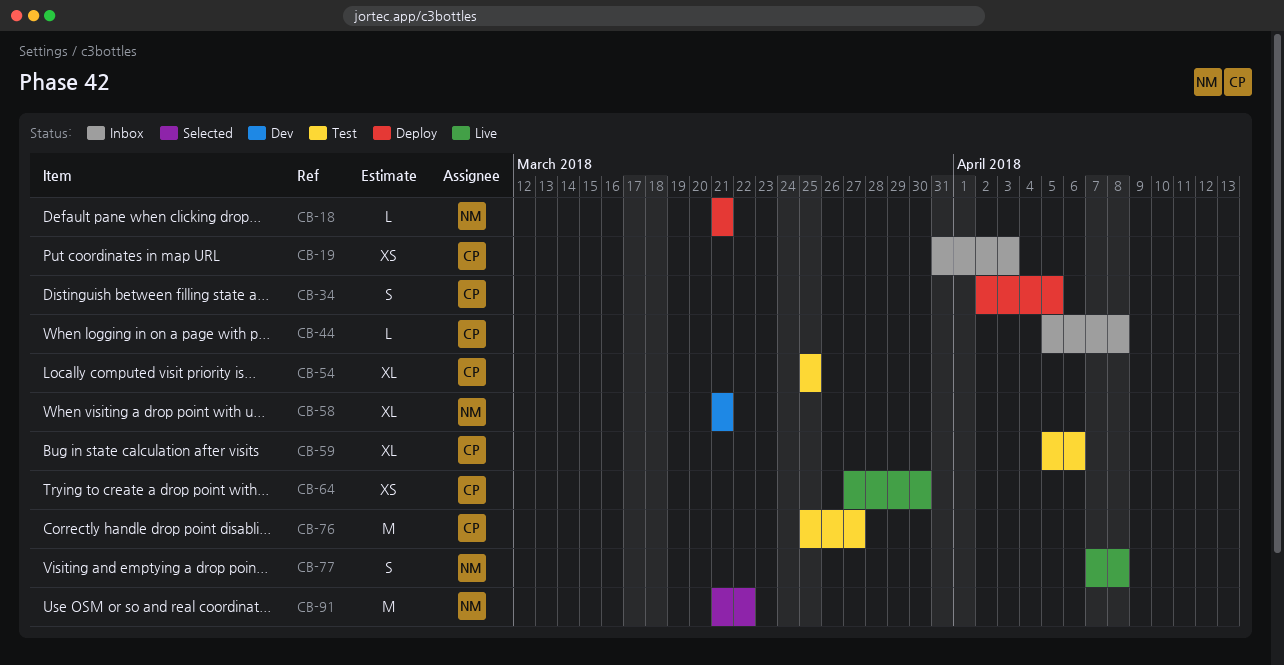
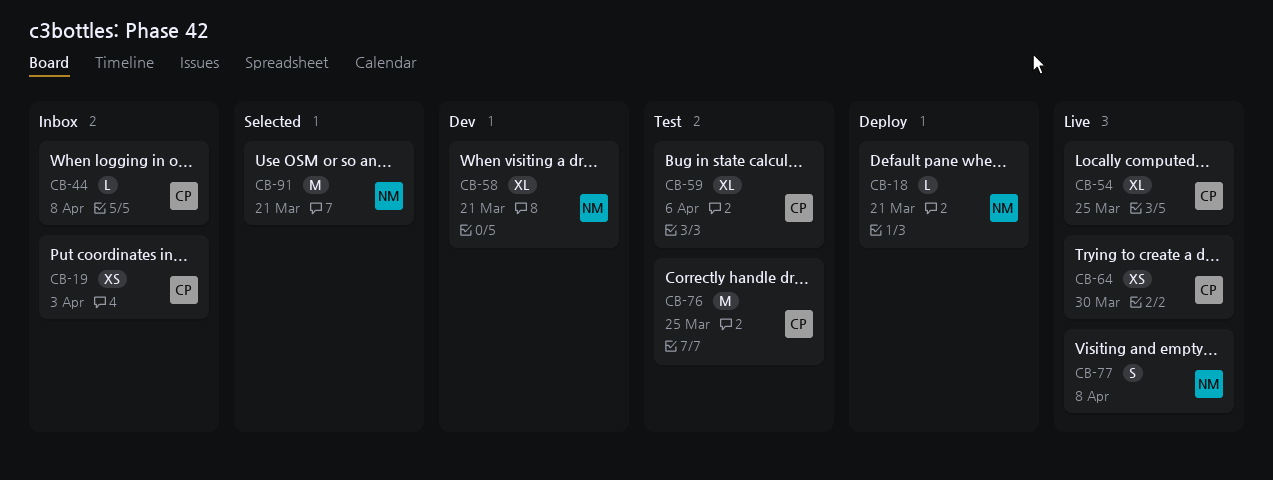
CB-34: present -> none
CB-54, status: Test -> Live
CB-76, due: Mar 27 -> Mar 25
CB-91, due: Mar 22 -> Mar 21

